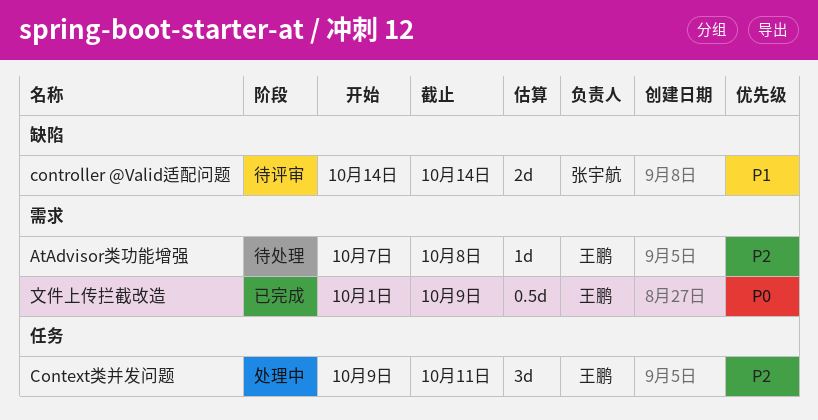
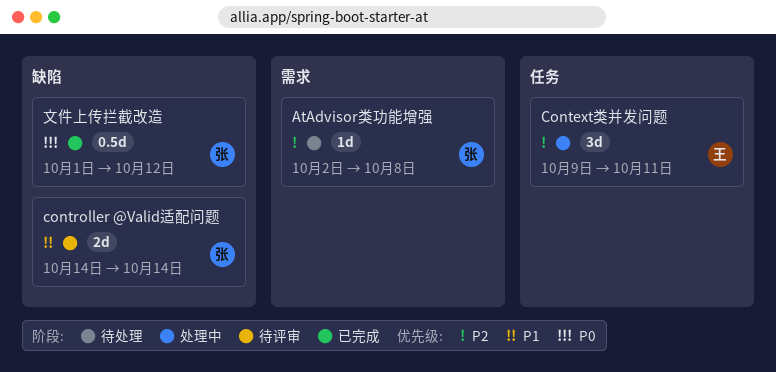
AtAdvisor类功能增强, owner: 王鹏 -> 张宇航
AtAdvisor类功能增强, start: Oct 7 -> Oct 2
文件上传拦截改造, owner: 王鹏 -> 张宇航
文件上传拦截改造, label: 需求 -> 缺陷
文件上传拦截改造, due: Oct 9 -> Oct 12

